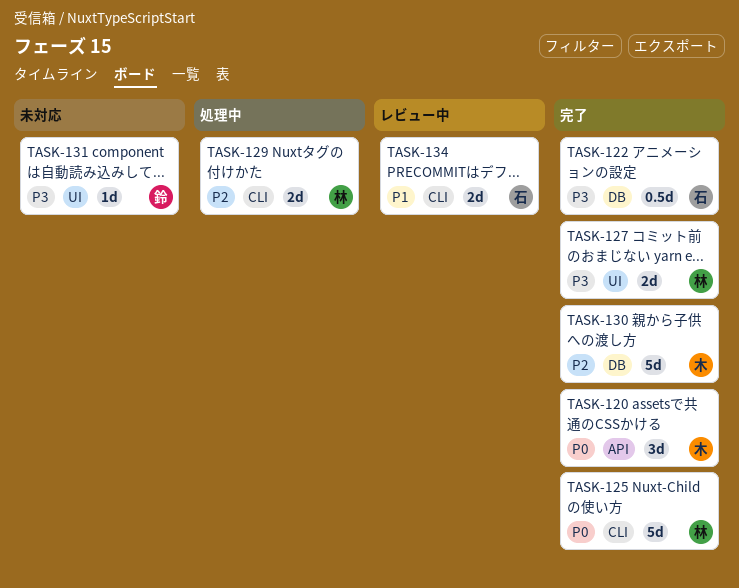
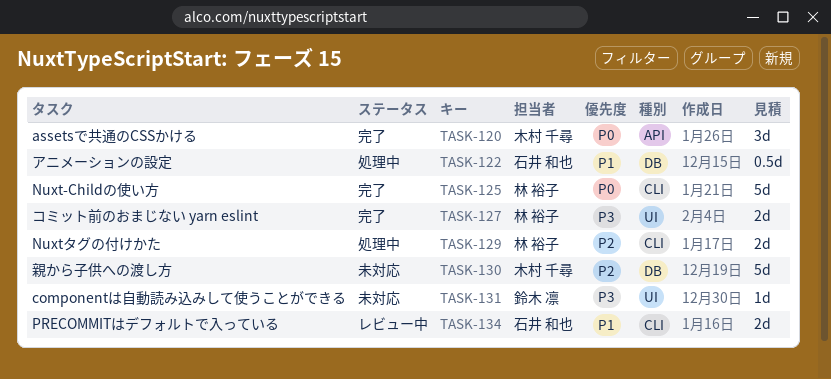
TASK-122, status: 完了 -> 処理中
TASK-122, priority: P3 -> P1
TASK-130, status: 完了 -> 未対応

